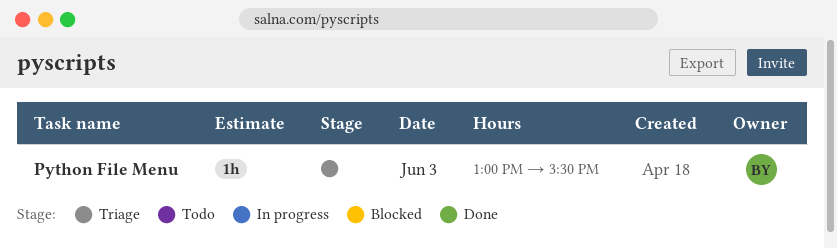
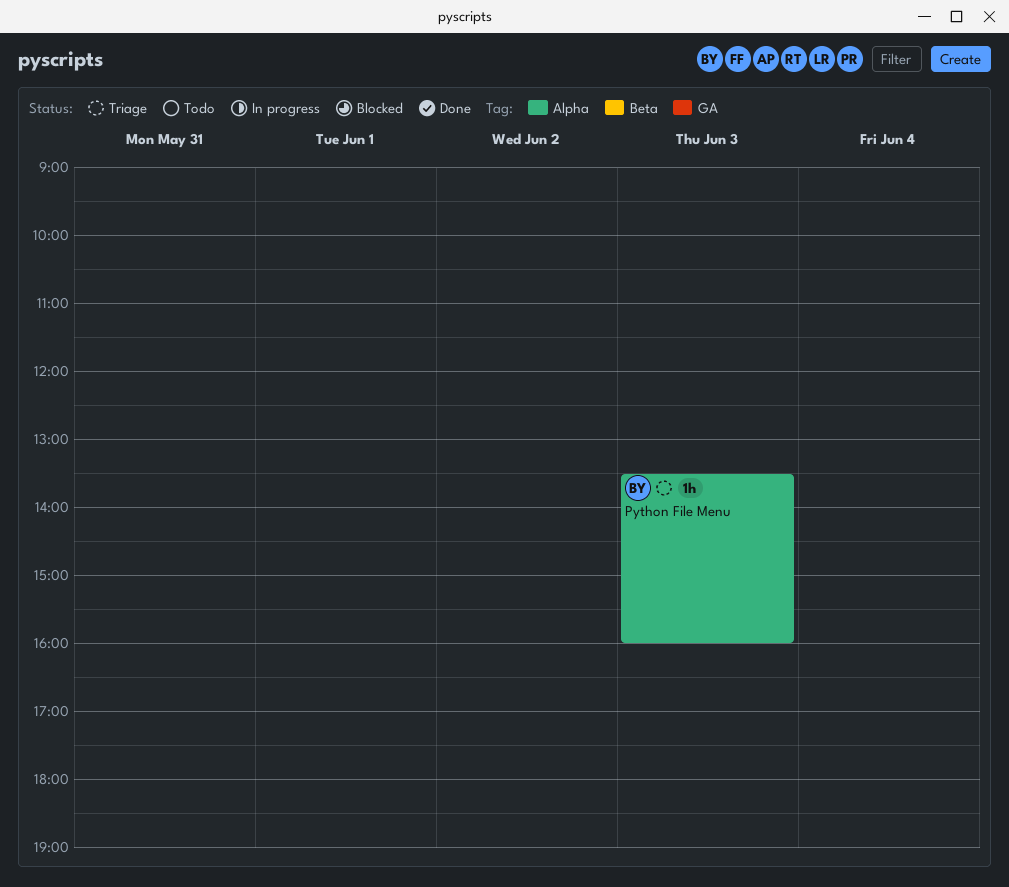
Python File Menu, begins: 13:00 -> 13:30
Python File Menu, ends: 15:30 -> 16:00

